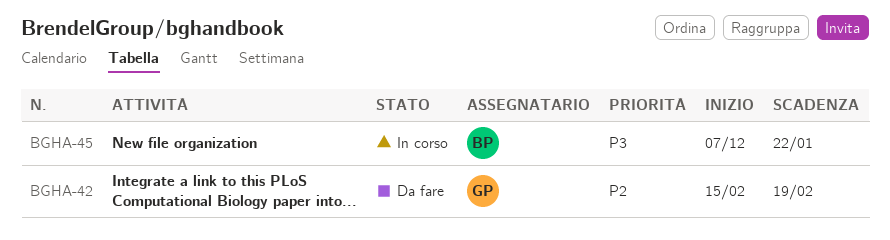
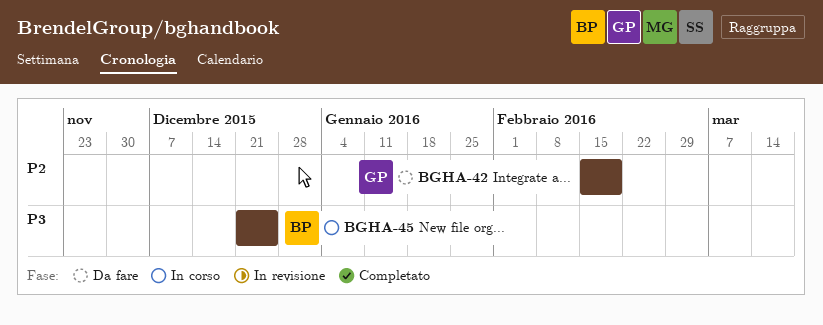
BGHA-45, start: Dec 7 -> Dec 21
BGHA-45, due: Jan 22 -> Dec 25

